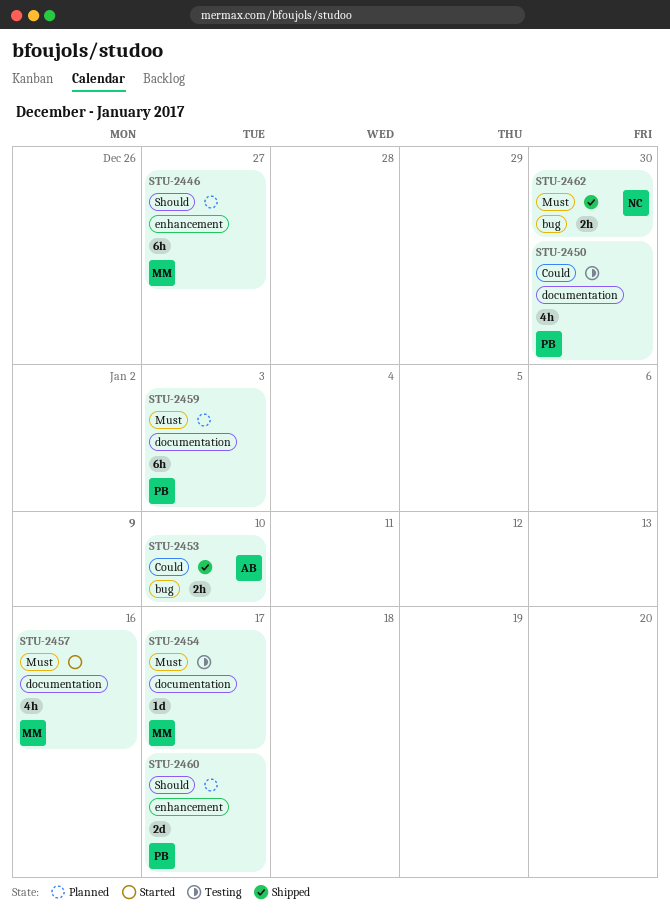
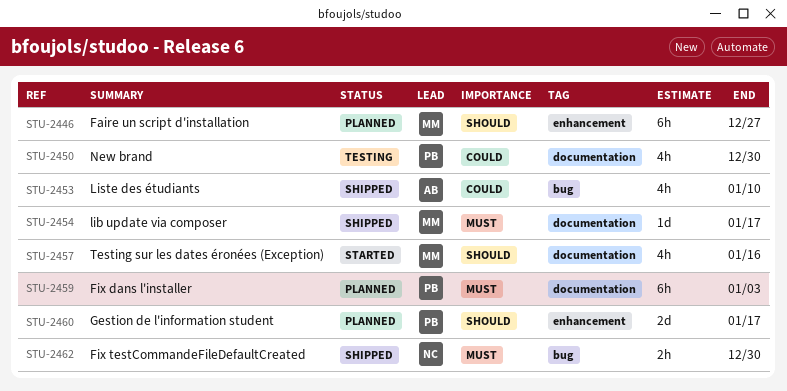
STU-2453, estimate: 2h -> 4h
STU-2454, status: Testing -> Shipped
STU-2457, priority: Must -> Should

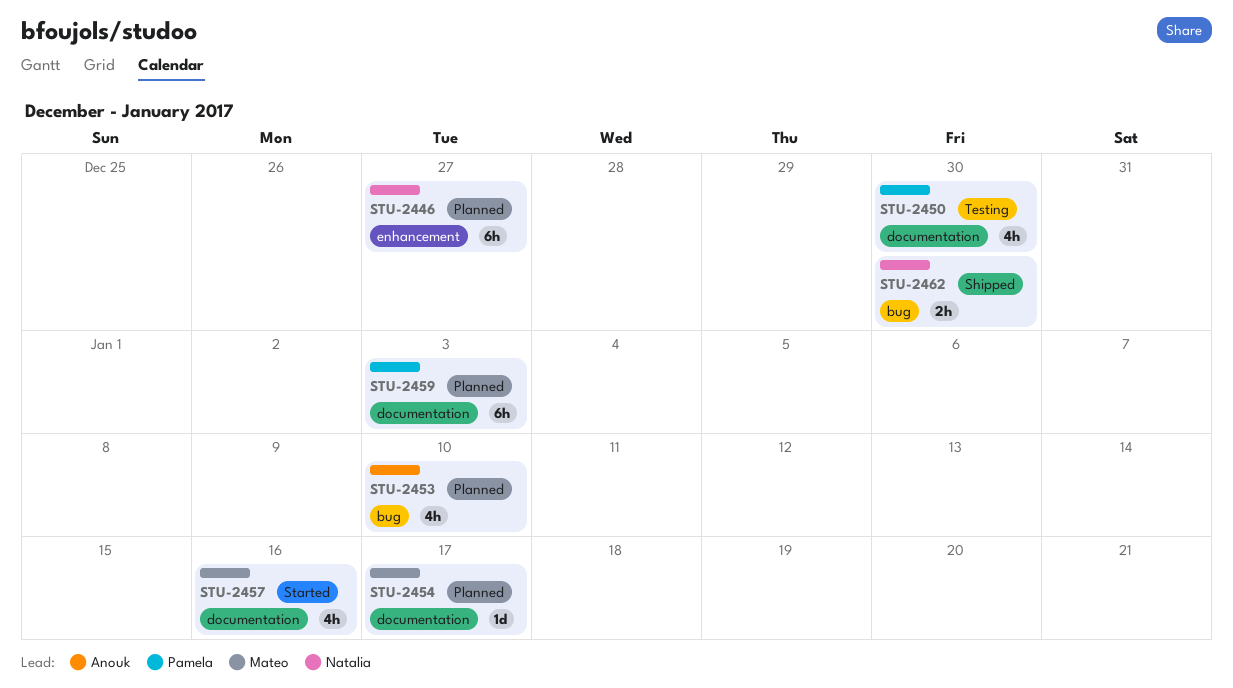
STU-2446, owner: Mateo -> Natalia
STU-2453, status: Shipped -> Planned
STU-2454, status: Shipped -> Planned
STU-2460: present -> none

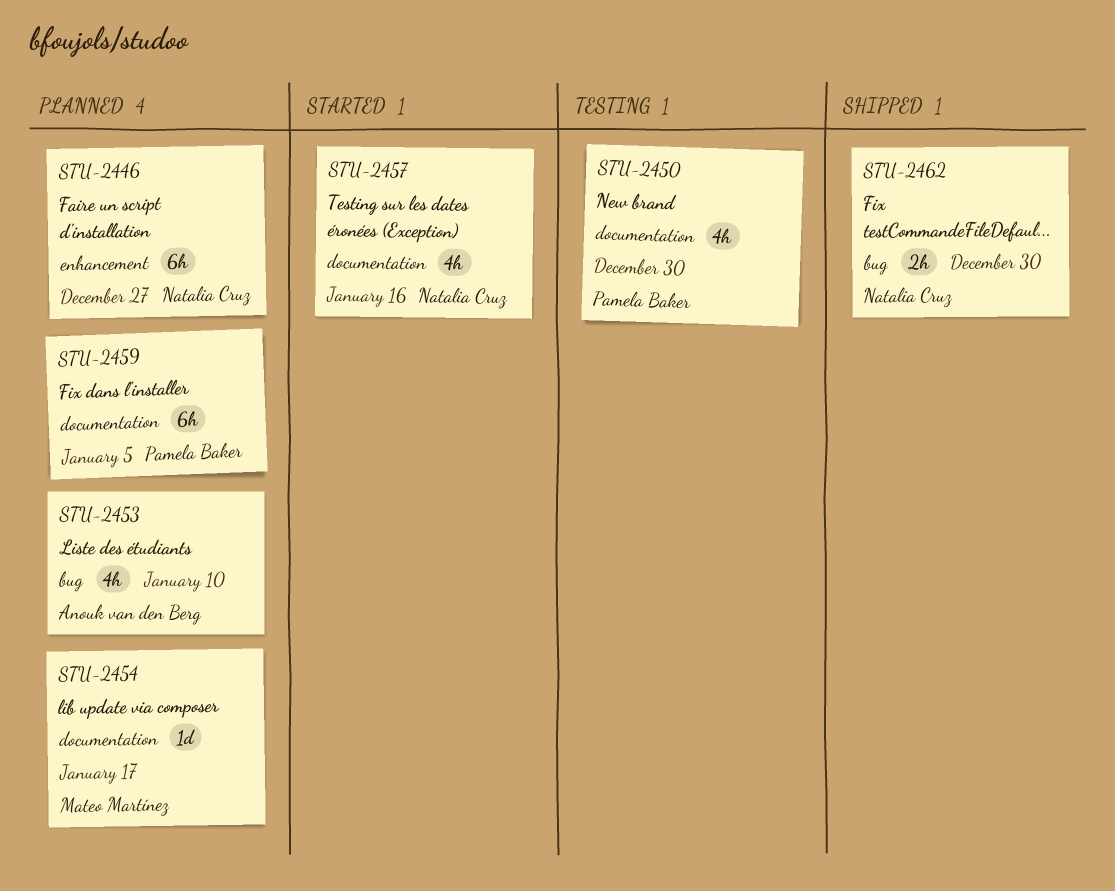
STU-2457, owner: Mateo Martínez -> Natalia Cruz
STU-2459, due: Jan 3 -> Jan 5

